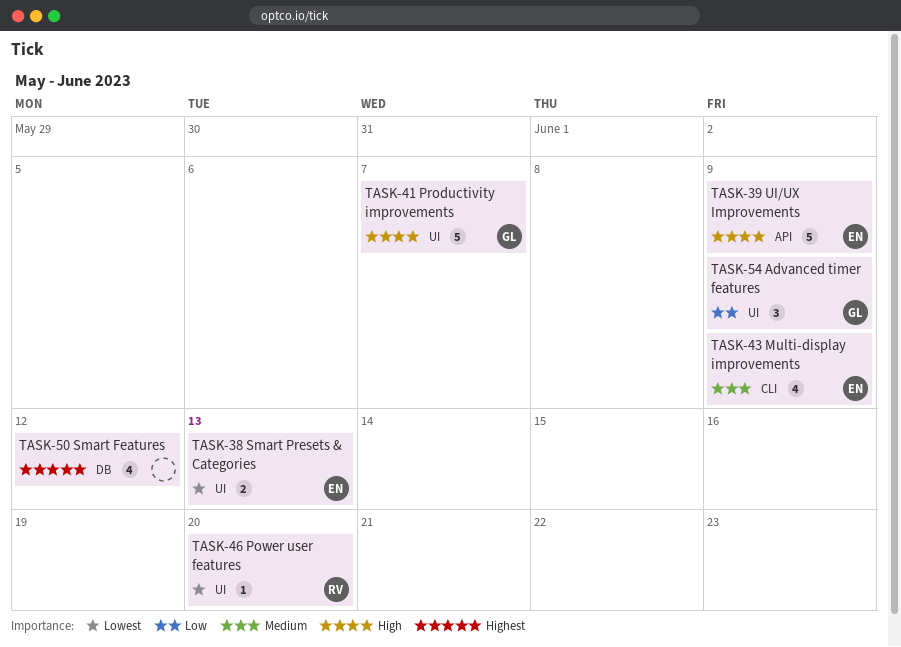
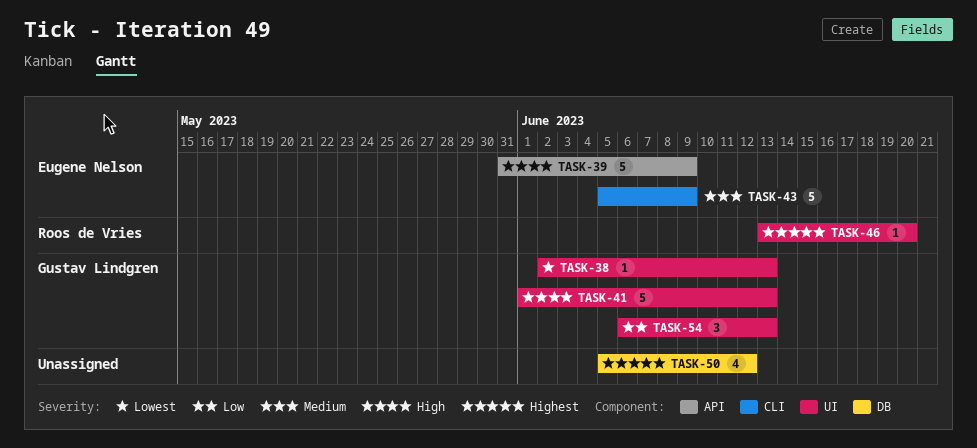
TASK-38, owner: Eugene Nelson -> Gustav Lindgren
TASK-38, estimate: 2 -> 1
TASK-41, due: Jun 7 -> Jun 13
TASK-43, estimate: 4 -> 5
TASK-46, priority: Lowest -> Highest
TASK-54, due: Jun 9 -> Jun 13

